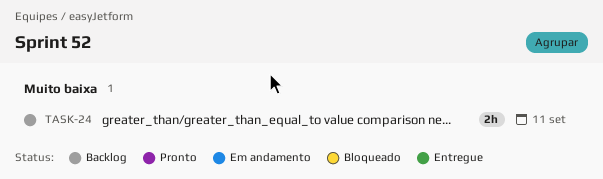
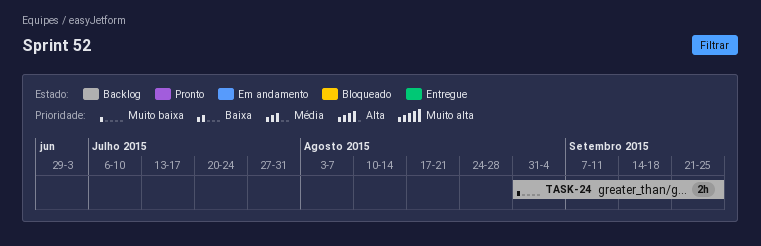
TASK-24, due: Sep 11 -> Sep 25

